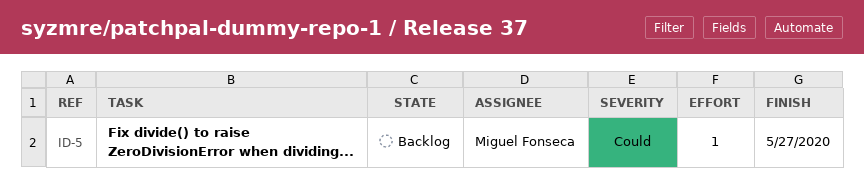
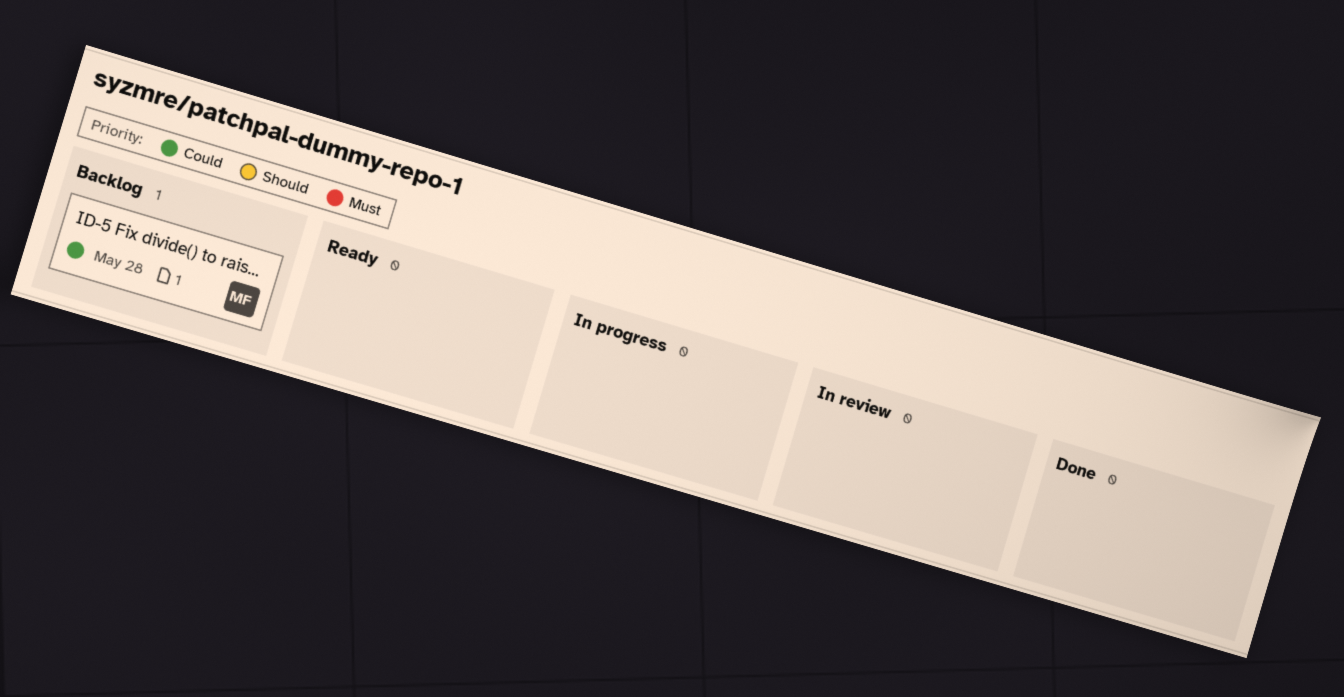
ID-5, due: May 27 -> May 28

